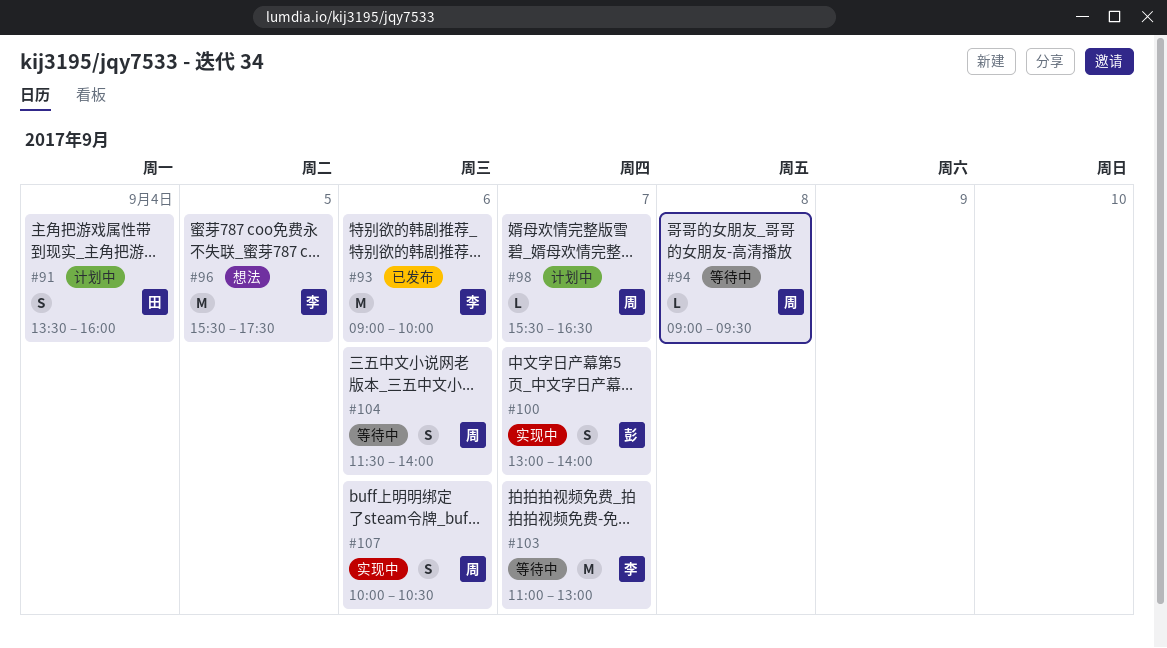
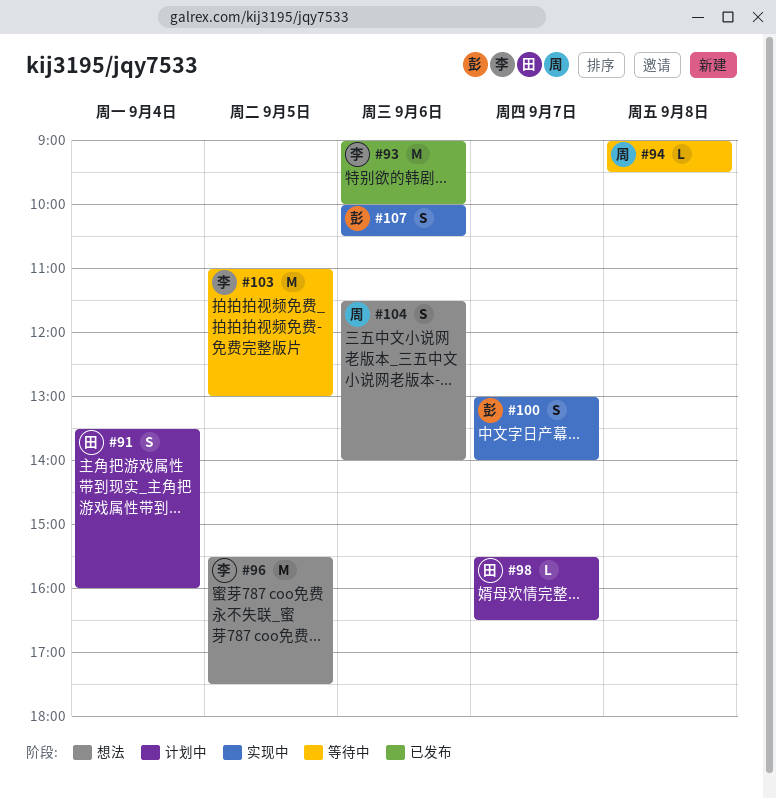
#98, owner: 周 -> 田
#103, day: Sep 7 -> Sep 5
#104, status: 等待中 -> 想法
#107, owner: 周 -> 彭

